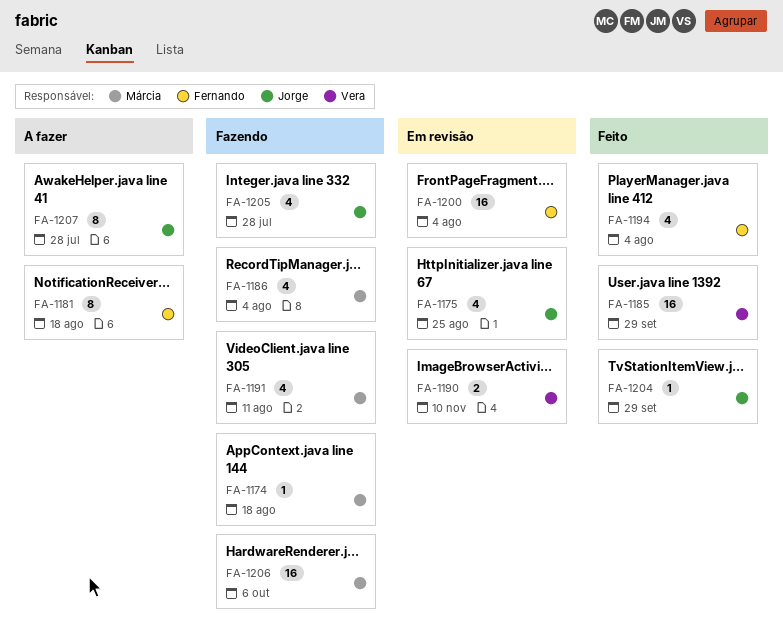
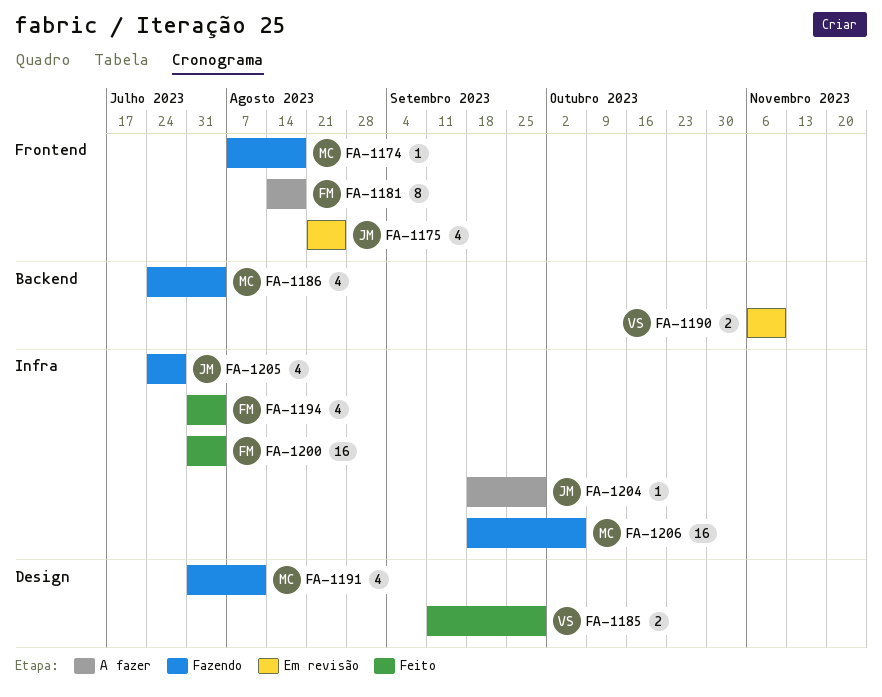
FA-1185, estimate: 16 -> 2
FA-1200, status: Em revisão -> Feito
FA-1204, status: Feito -> A fazer
FA-1207: present -> none

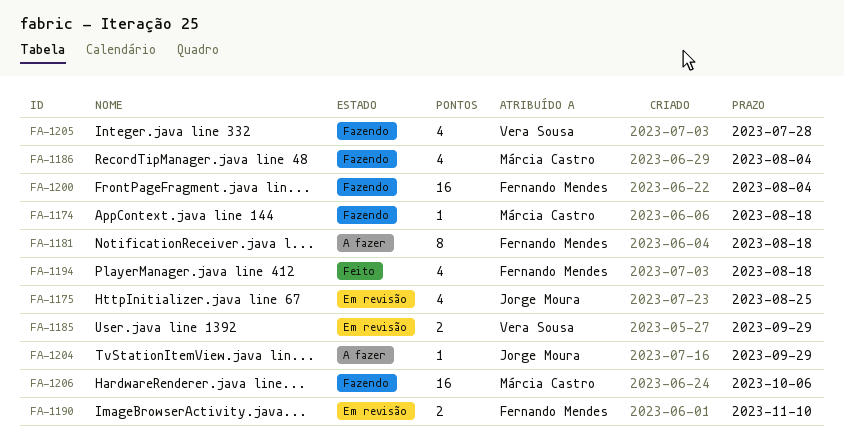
FA-1185, status: Feito -> Em revisão
FA-1190, owner: Vera Sousa -> Fernando Mendes
FA-1191: present -> none
FA-1194, due: Aug 4 -> Aug 18
FA-1200, status: Feito -> Fazendo
FA-1205, owner: Jorge Moura -> Vera Sousa

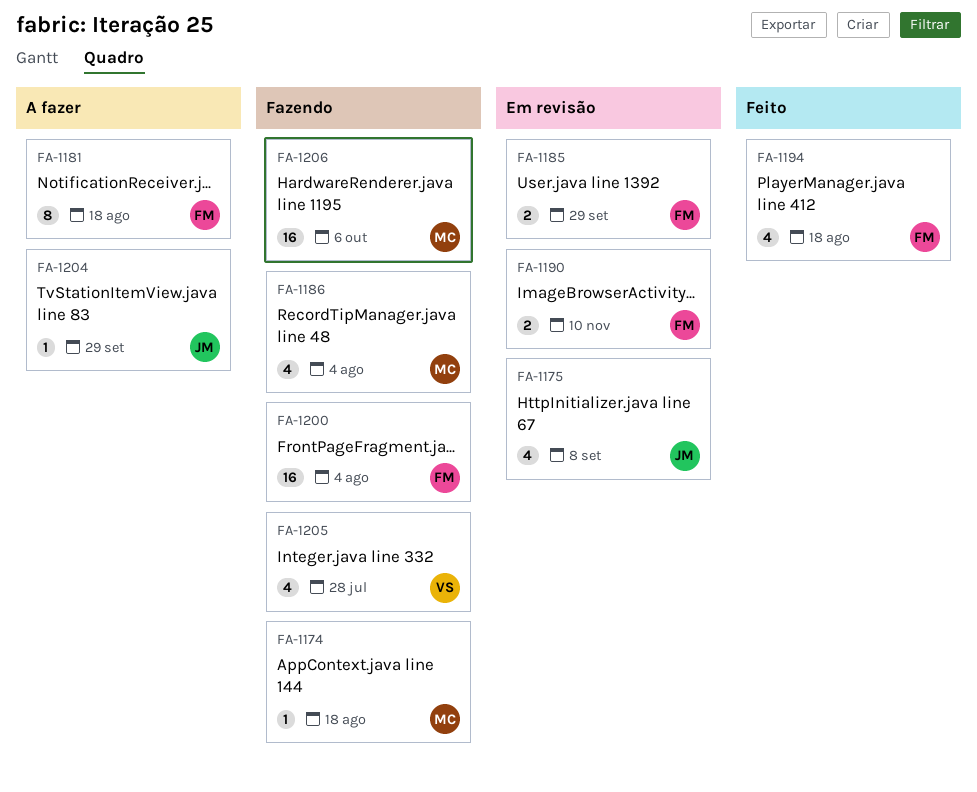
FA-1175, due: Aug 25 -> Sep 8
FA-1185, owner: Vera Sousa -> Fernando Mendes

